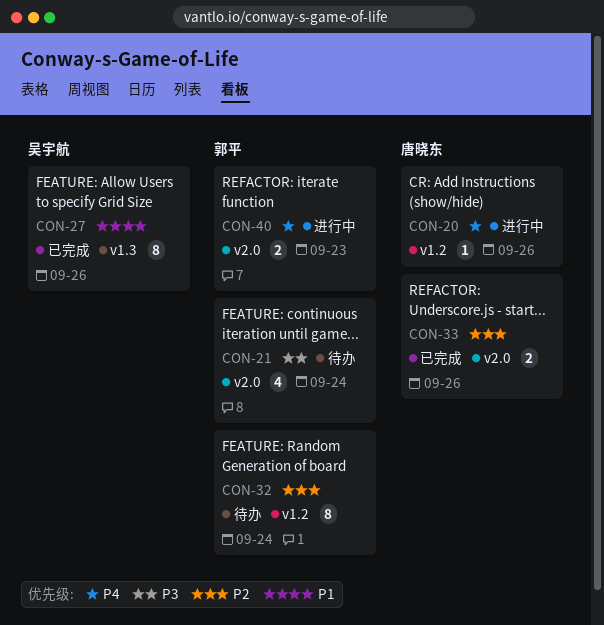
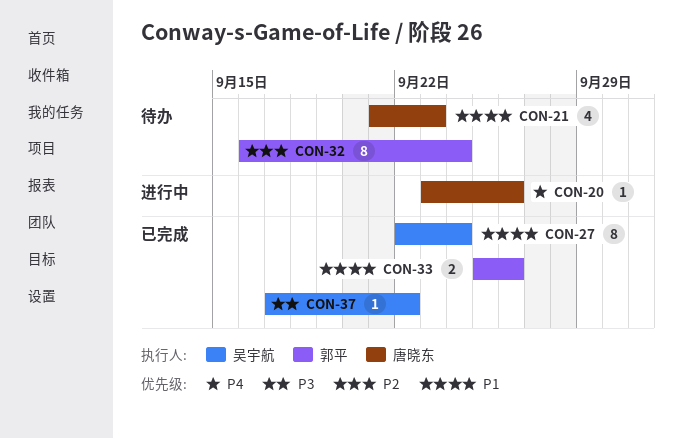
CON-21, owner: 郭平 -> 唐晓东
CON-21, priority: P3 -> P1
CON-21, due: Sep 24 -> Sep 23
CON-27, due: Sep 26 -> Sep 24
CON-33, owner: 唐晓东 -> 郭平
CON-33, priority: P2 -> P1
CON-37: none -> present
CON-40: present -> none

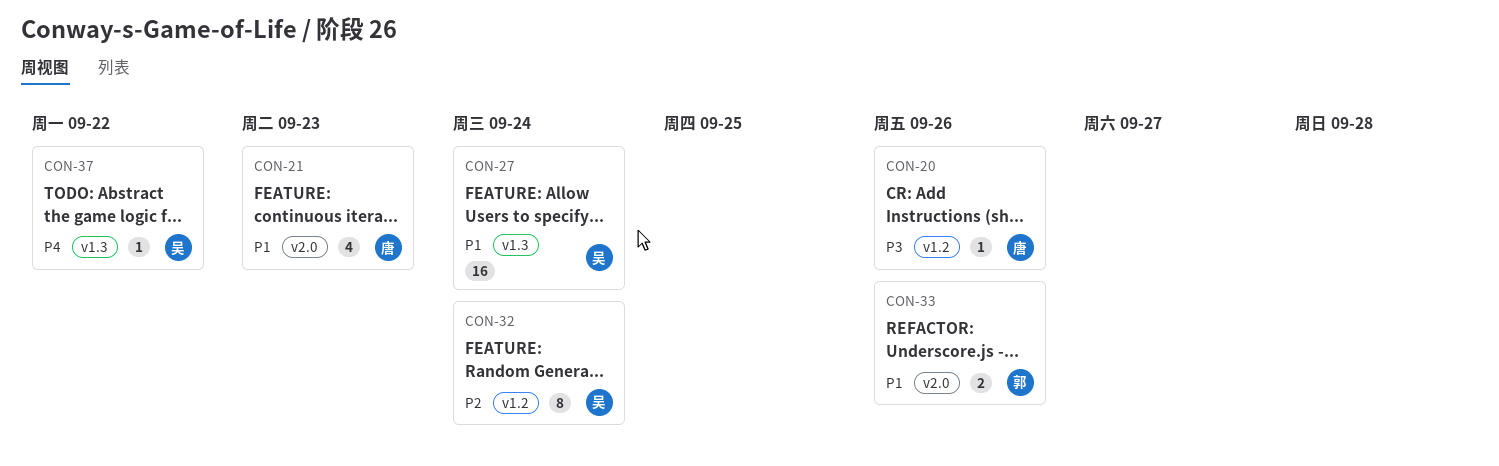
CON-20, priority: P4 -> P3
CON-27, estimate: 8 -> 16
CON-32, owner: 郭平 -> 吴宇航
CON-37, priority: P3 -> P4

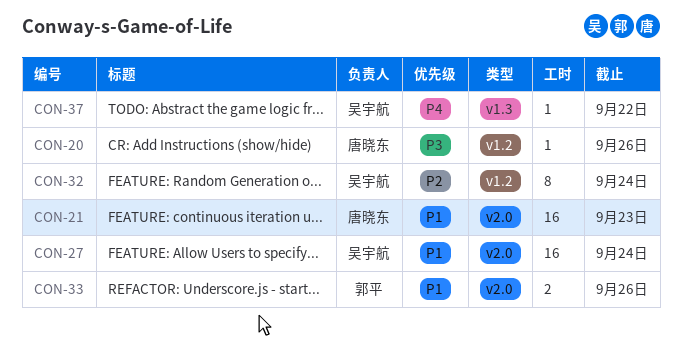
CON-21, estimate: 4 -> 16
CON-27, label: v1.3 -> v2.0

